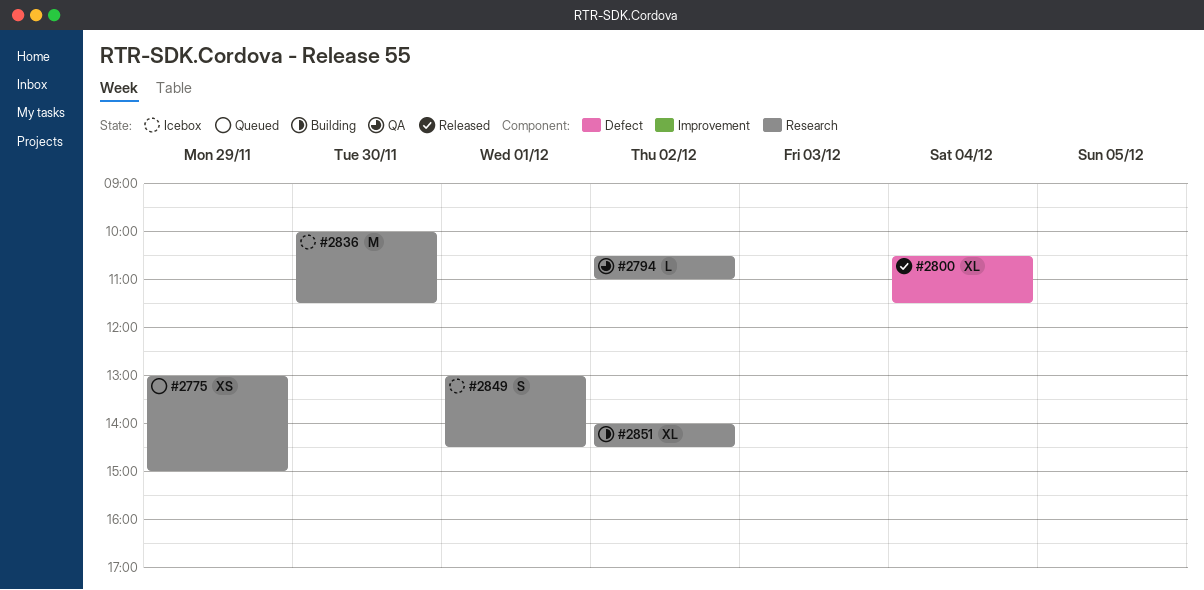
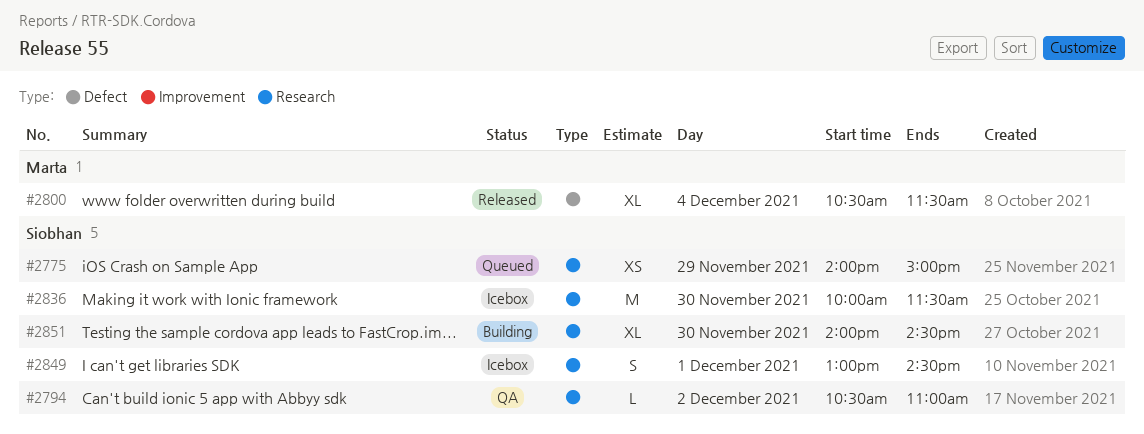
#2775, begins: 13:00 -> 14:00
#2851, day: Dec 2 -> Nov 30

